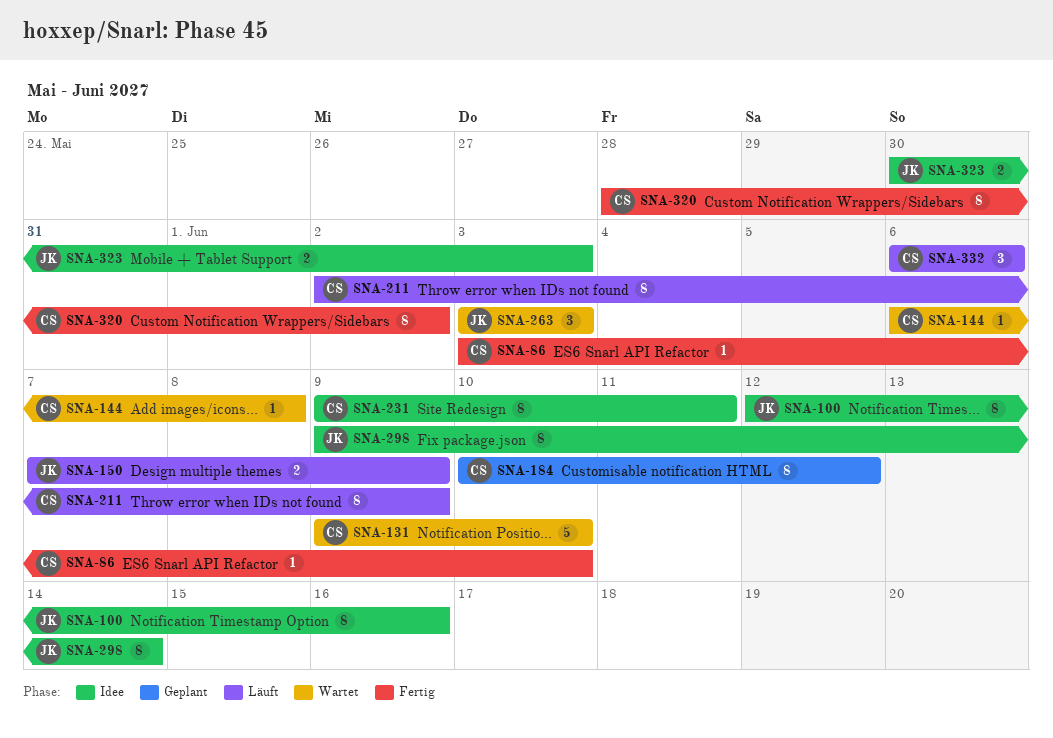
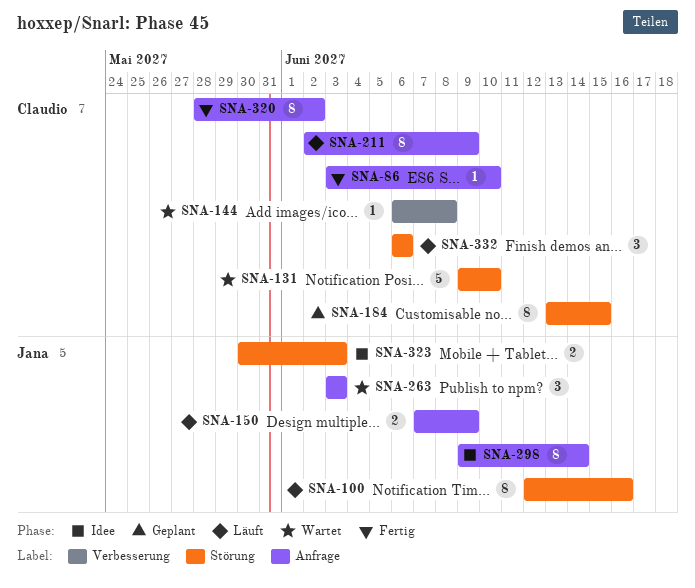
SNA-100, status: Idee -> Läuft
SNA-184, start: Jun 10 -> Jun 13
SNA-184, due: Jun 12 -> Jun 15
SNA-231: present -> none

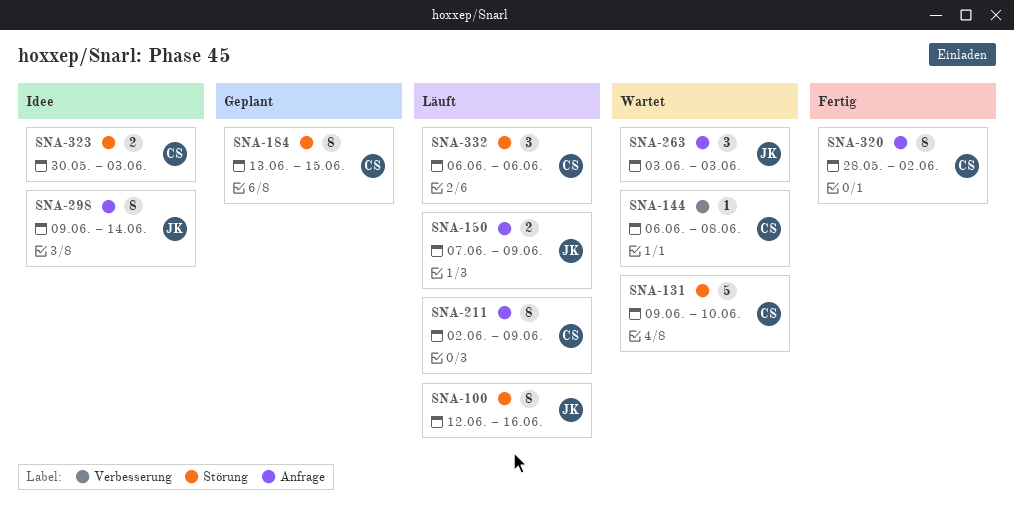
SNA-86: present -> none
SNA-323, owner: Jana -> Claudio

